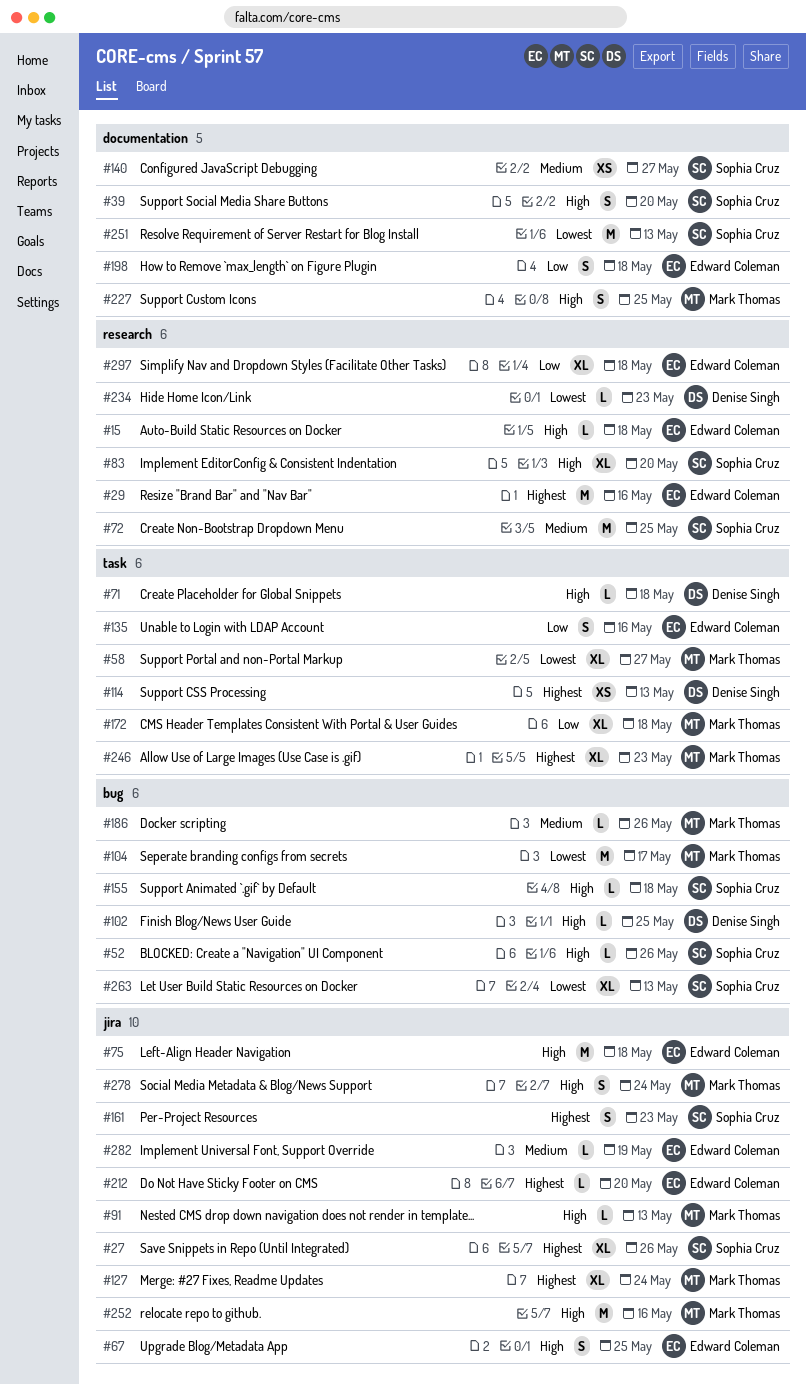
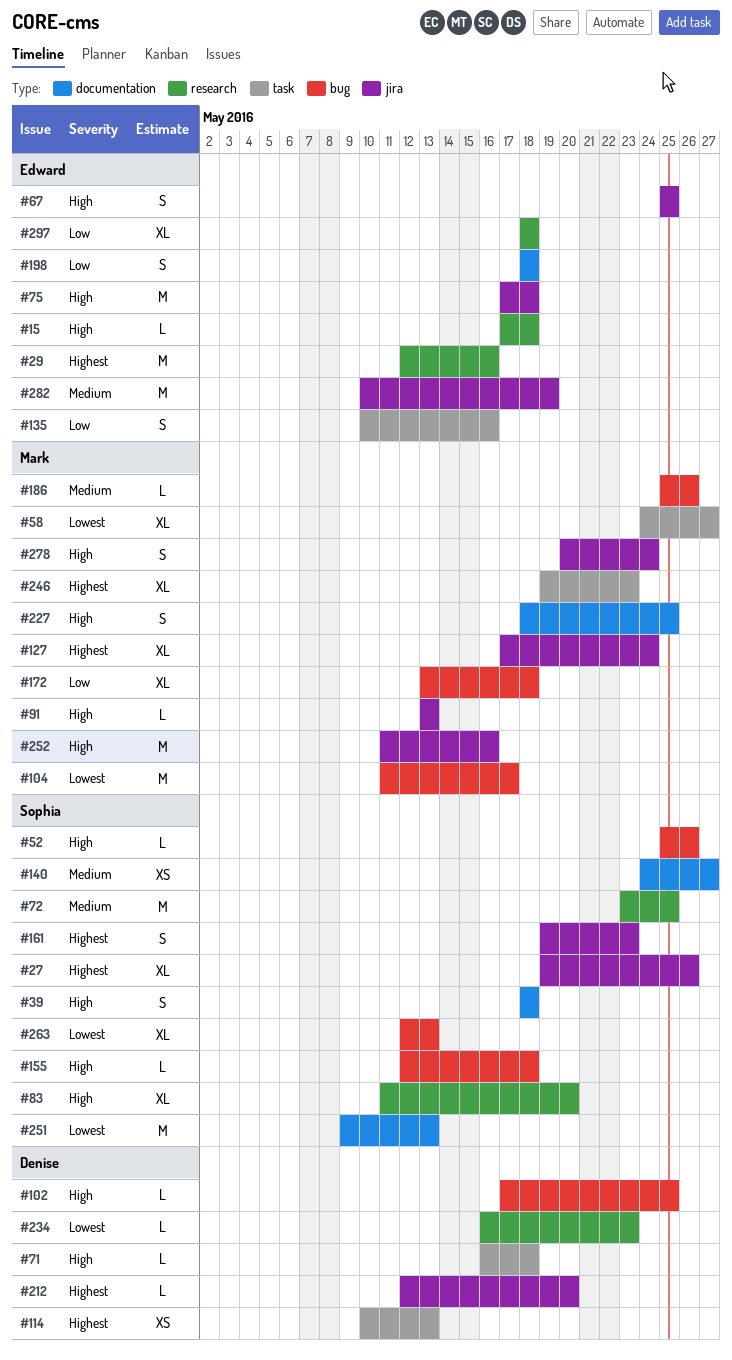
#39, due: May 20 -> May 18
#172, label: task -> bug
#212, owner: Edward Coleman -> Denise Singh
#282, estimate: L -> M

